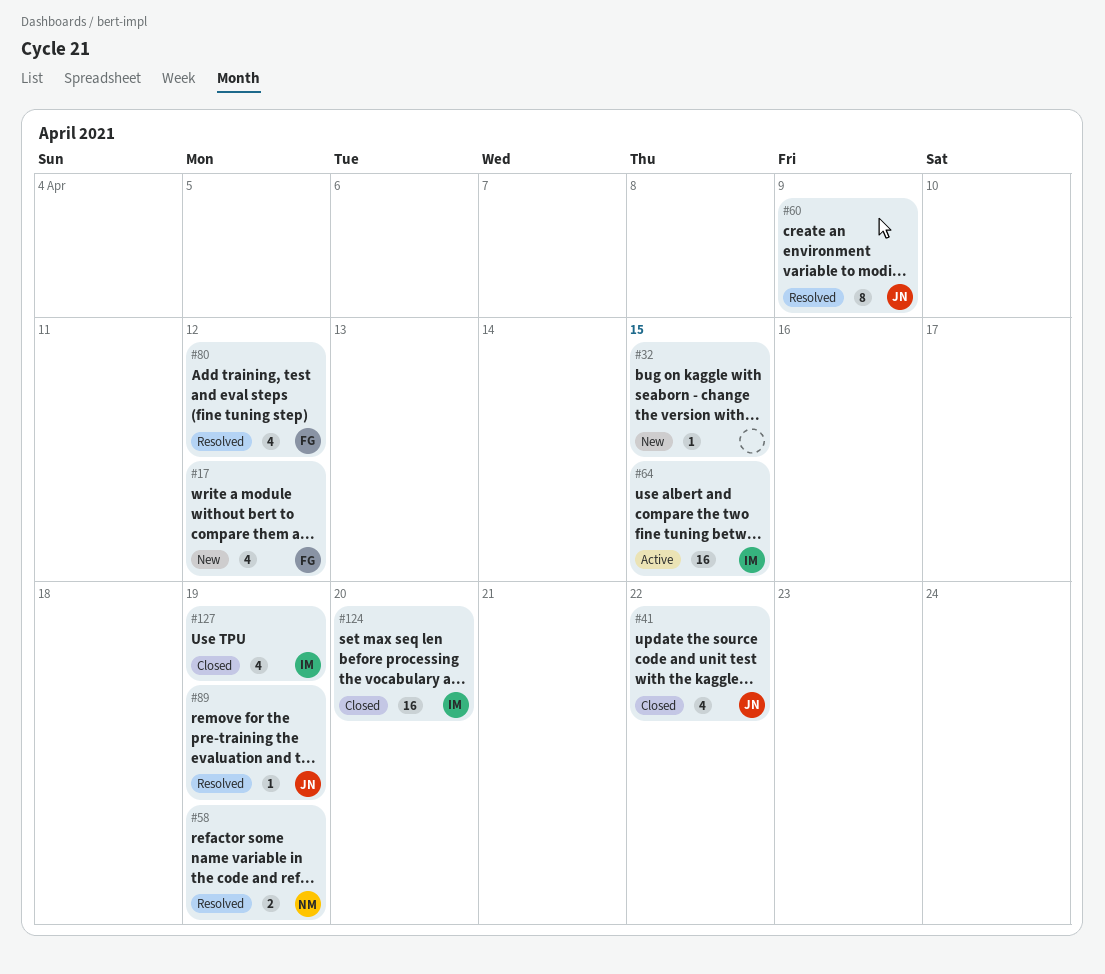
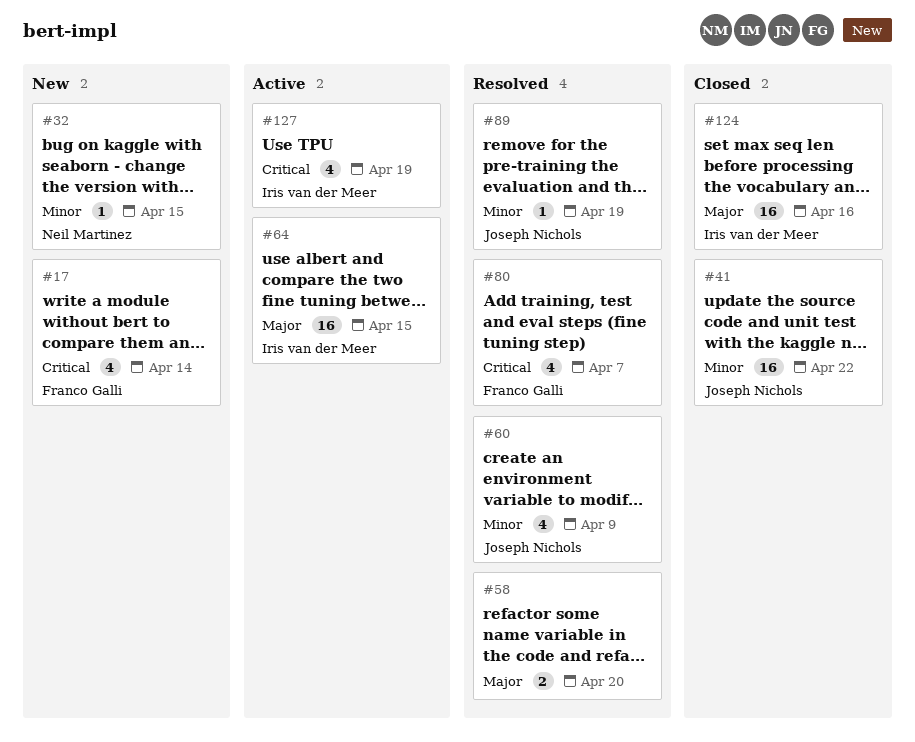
#17, due: Apr 12 -> Apr 14
#32, owner: none -> Neil Martinez
#41, estimate: 4 -> 16
#58, owner: Neil Martinez -> none
#58, due: Apr 19 -> Apr 20
#60, estimate: 8 -> 4
#80, due: Apr 12 -> Apr 7
#124, due: Apr 20 -> Apr 16
#127, status: Closed -> Active

